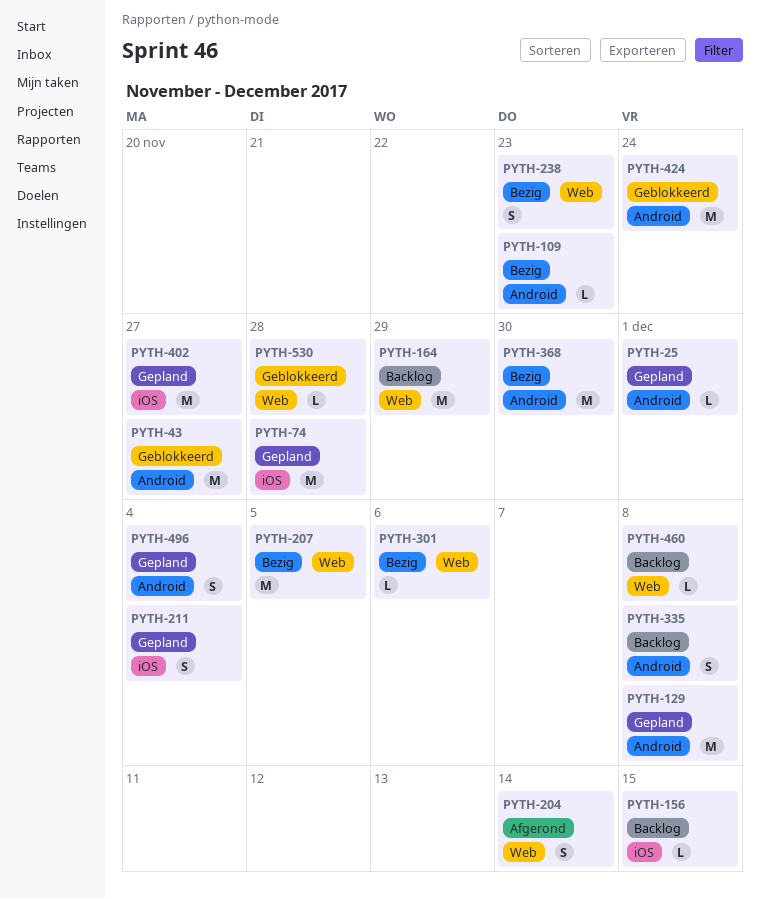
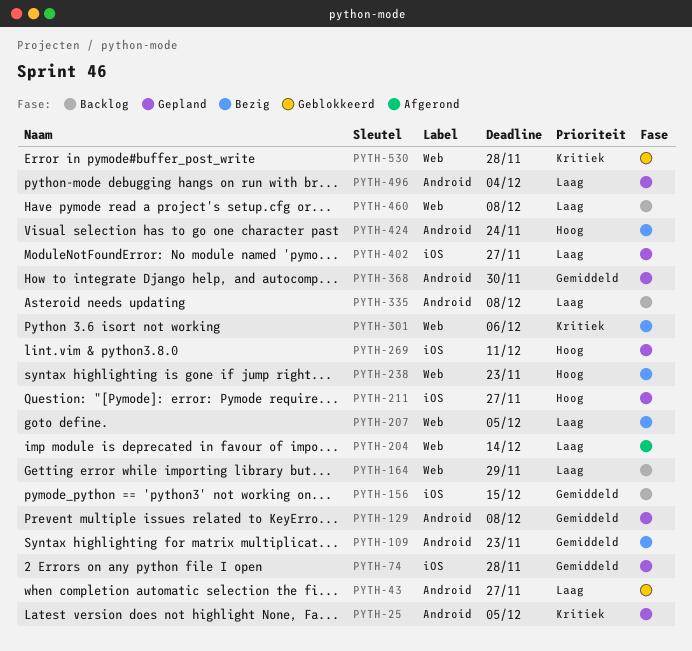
PYTH-25, due: Dec 1 -> Dec 5
PYTH-211, due: Dec 4 -> Nov 27
PYTH-269: none -> present
PYTH-368, status: Bezig -> Gepland
PYTH-424, status: Geblokkeerd -> Bezig

